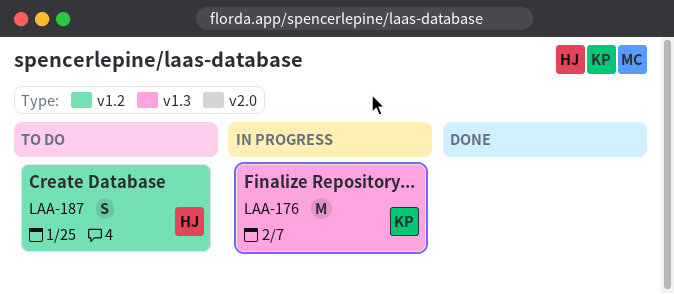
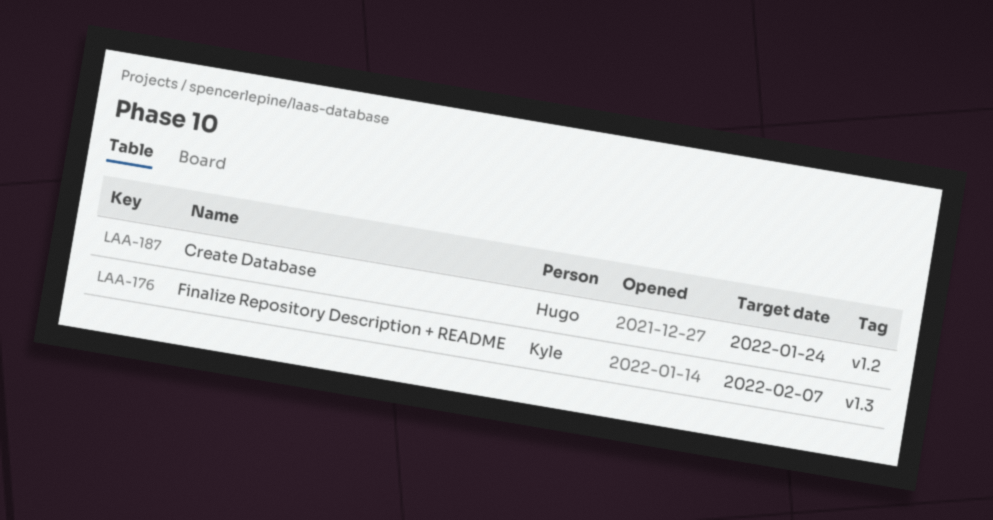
LAA-187, due: Jan 25 -> Jan 24

